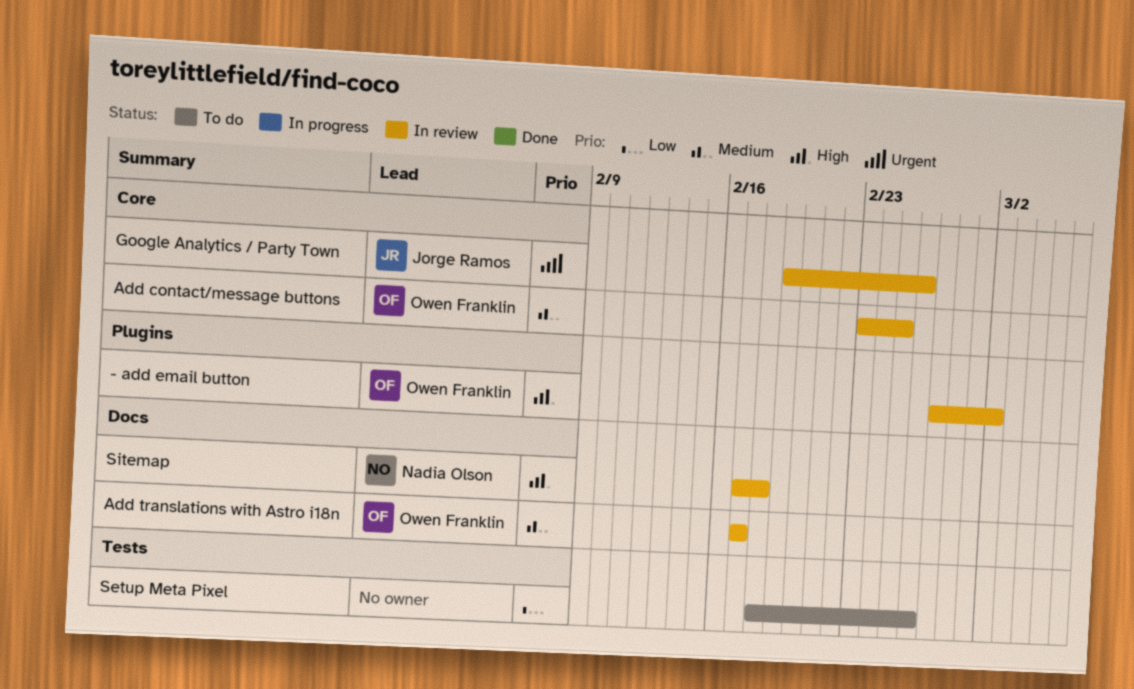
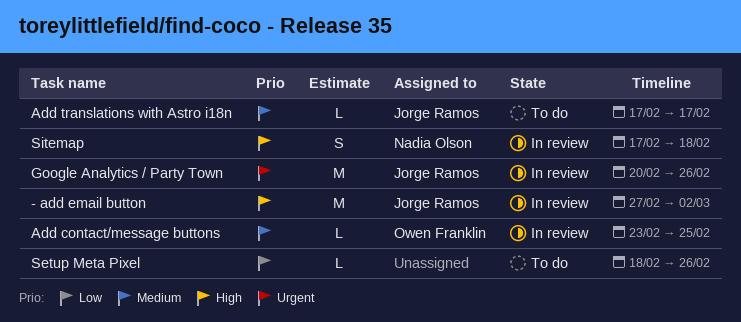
- add email button, owner: Owen Franklin -> Jorge Ramos
Add translations with Astro i18n, status: In review -> To do
Add translations with Astro i18n, owner: Owen Franklin -> Jorge Ramos
Google Analytics / Party Town, start: Feb 19 -> Feb 20

